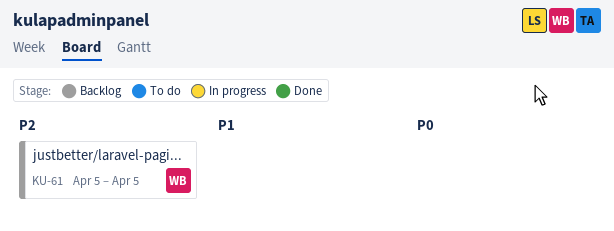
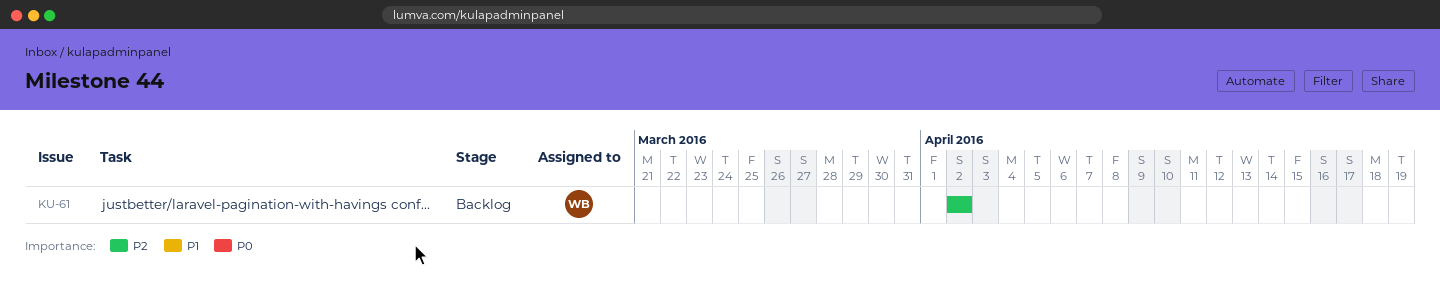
KU-61, start: Apr 5 -> Apr 2
KU-61, due: Apr 5 -> Apr 2

